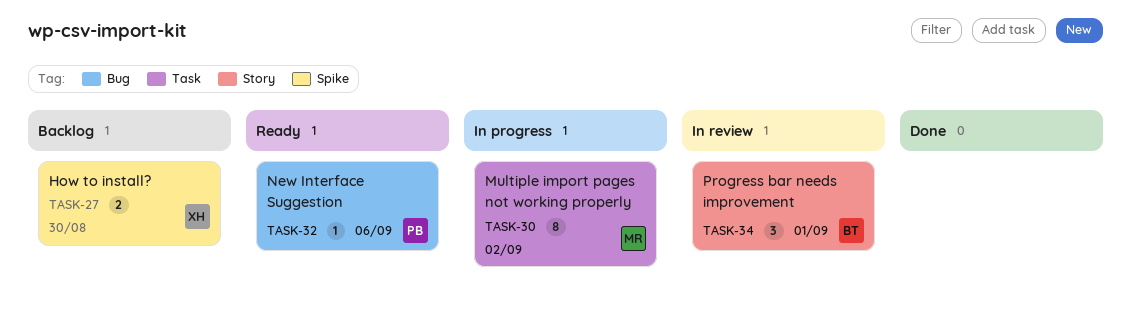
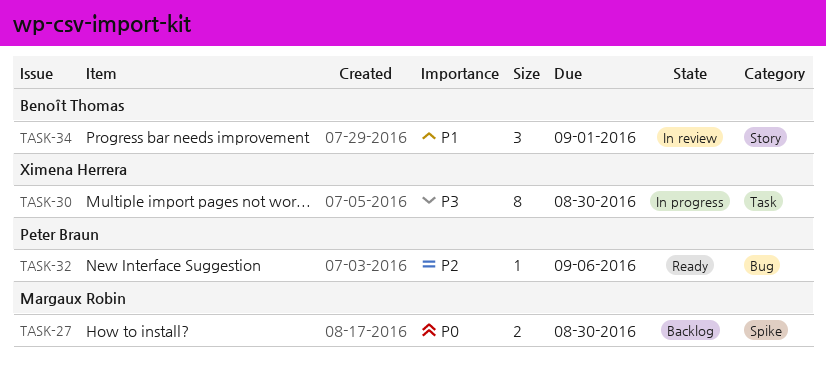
TASK-27, owner: Ximena Herrera -> Margaux Robin
TASK-30, owner: Margaux Robin -> Ximena Herrera
TASK-30, due: Sep 2 -> Aug 30

